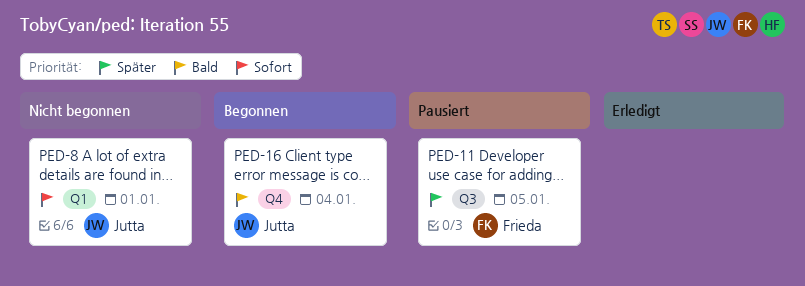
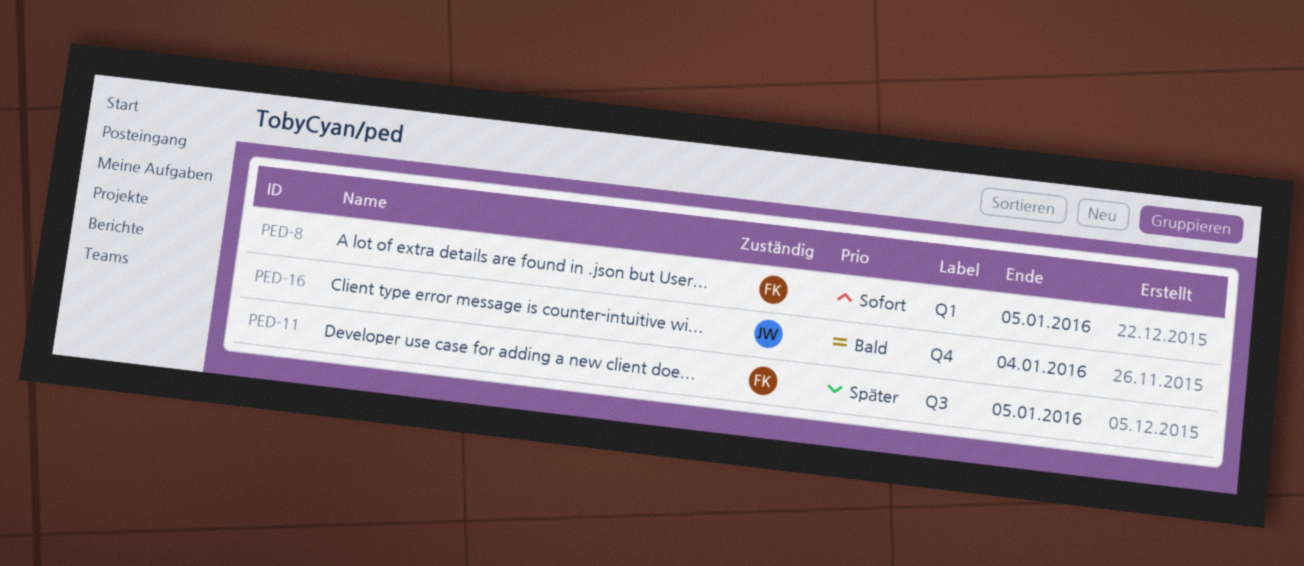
PED-8, owner: Jutta -> Frieda
PED-8, due: Jan 1 -> Jan 5

